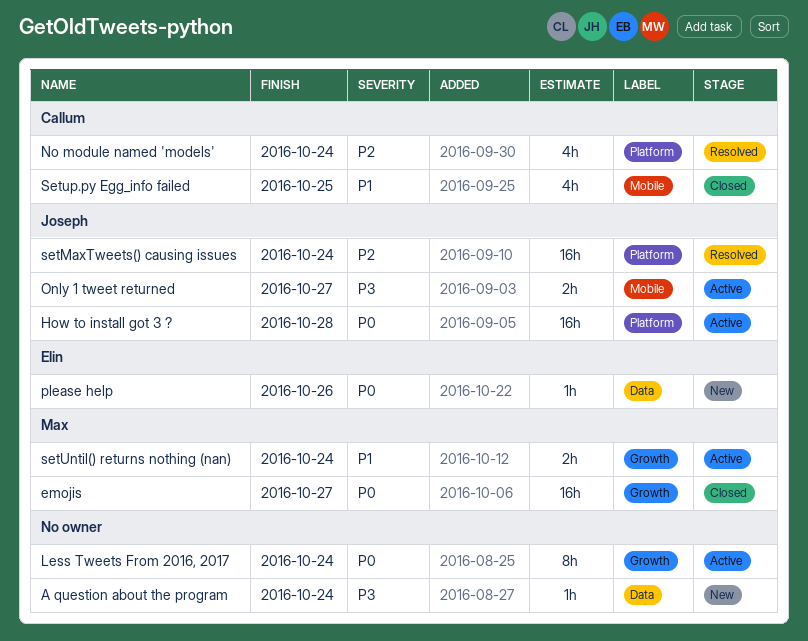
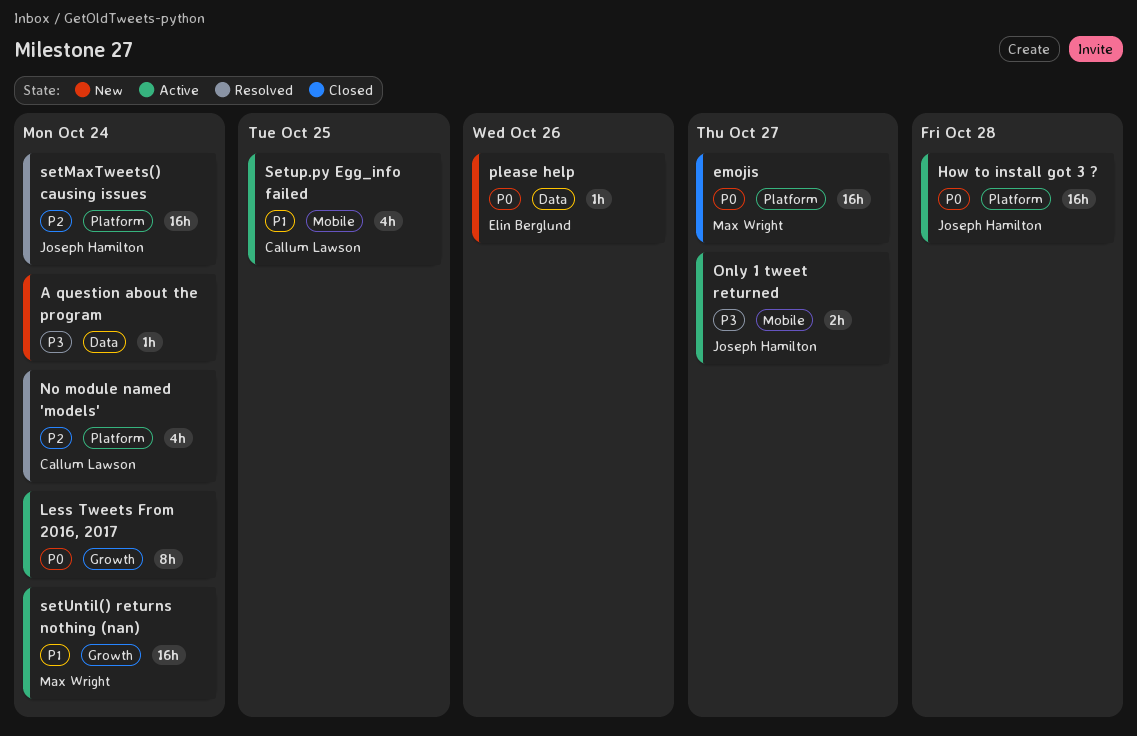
emojis, label: Growth -> Platform
setUntil() returns nothing (nan), estimate: 2h -> 16h
Setup.py Egg_info failed, status: Closed -> Active

